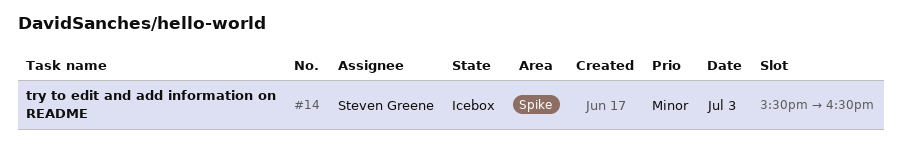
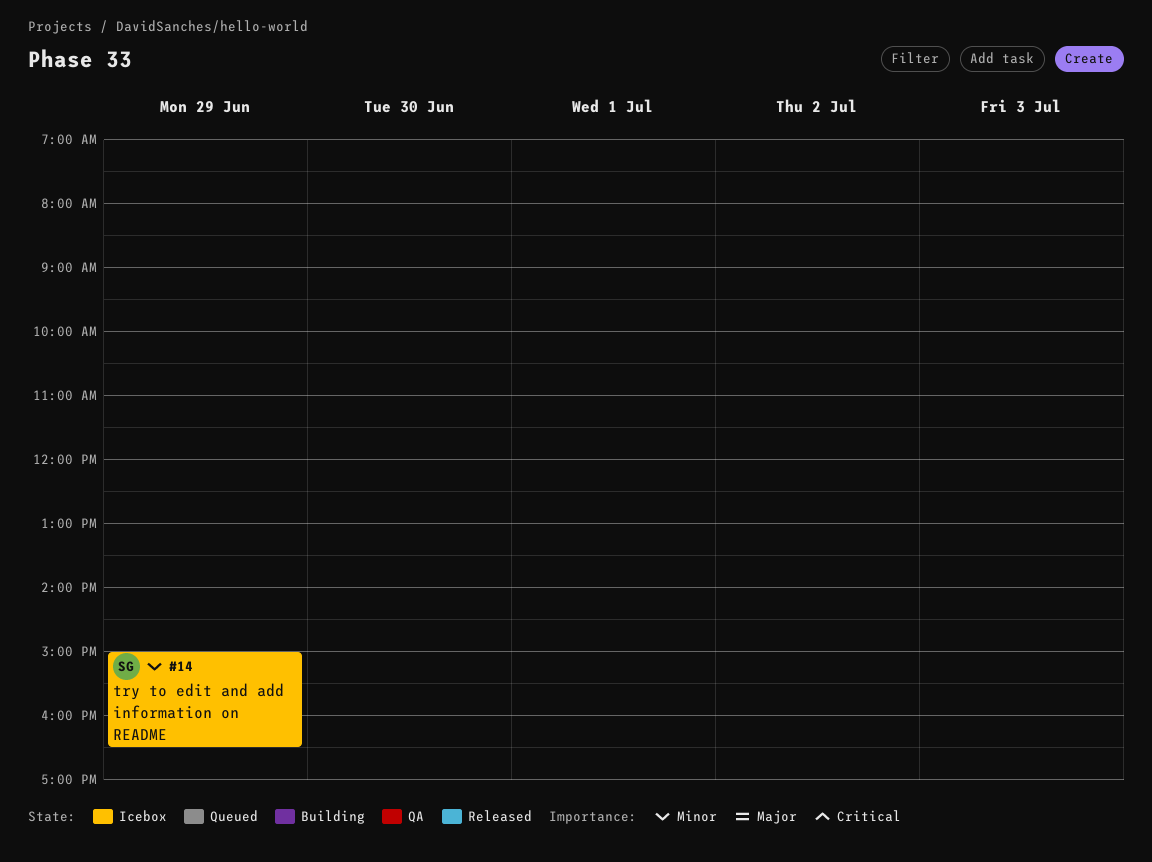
#14, day: Jul 3 -> Jun 29
#14, begins: 15:30 -> 15:00

